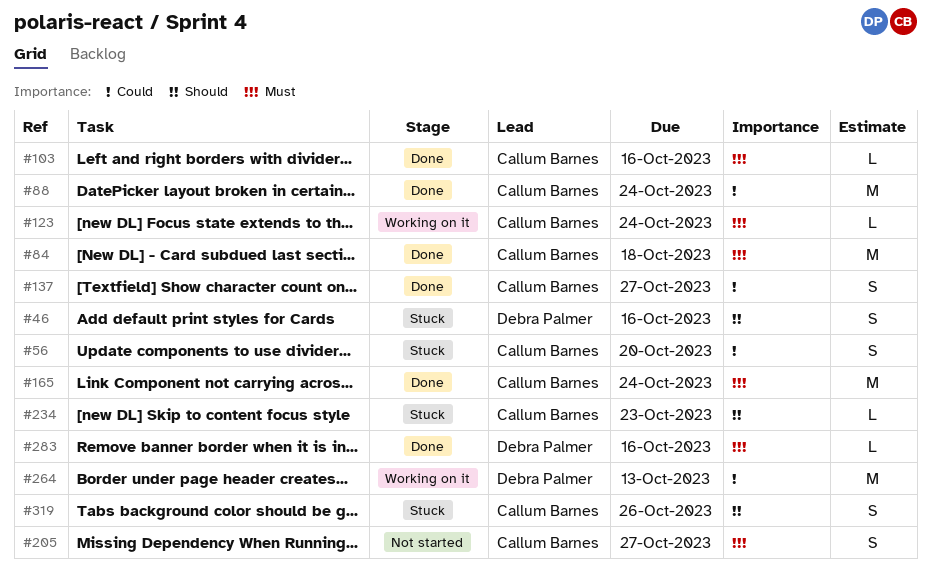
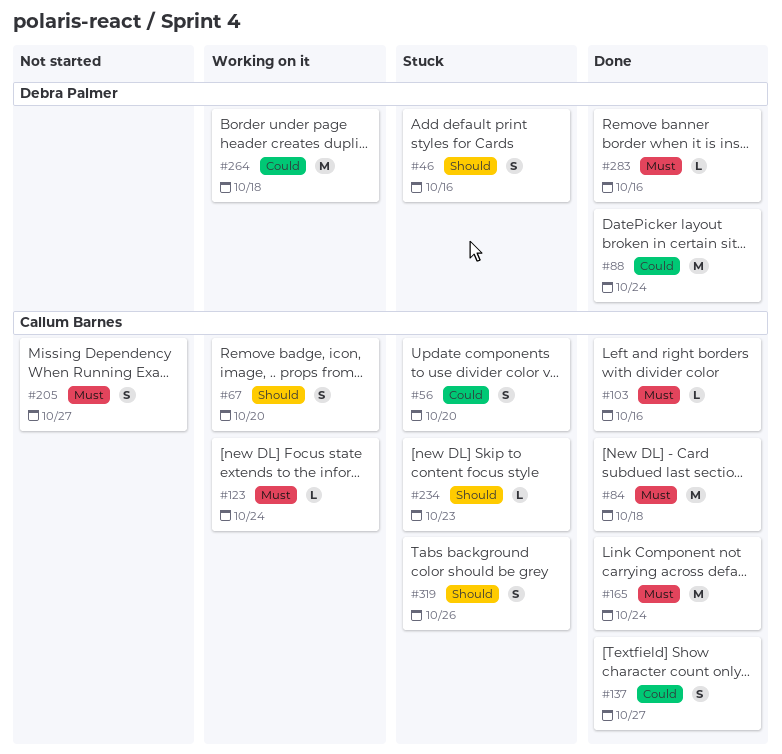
#67: none -> present
#88, owner: Callum Barnes -> Debra Palmer
#264, due: Oct 13 -> Oct 18

